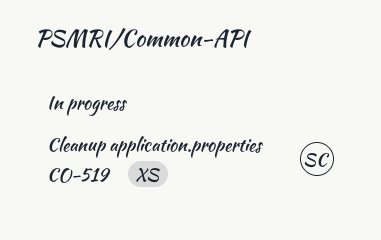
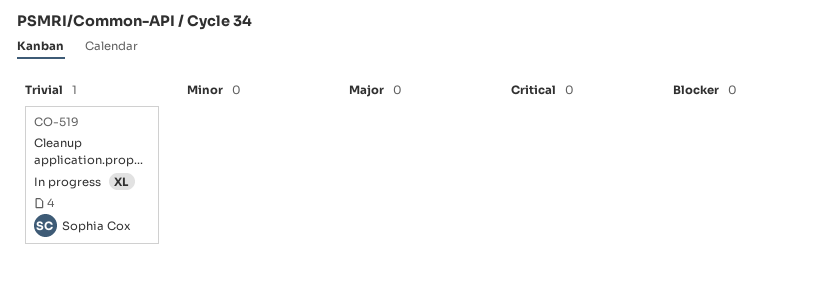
CO-519, estimate: XS -> XL

